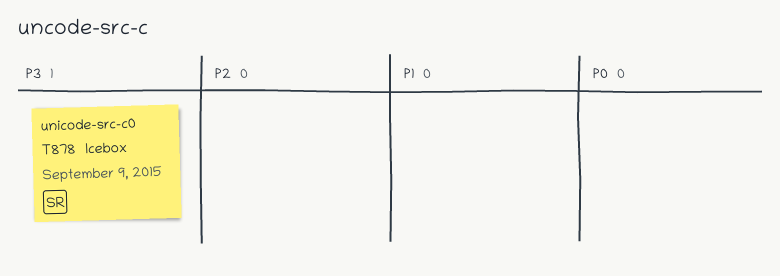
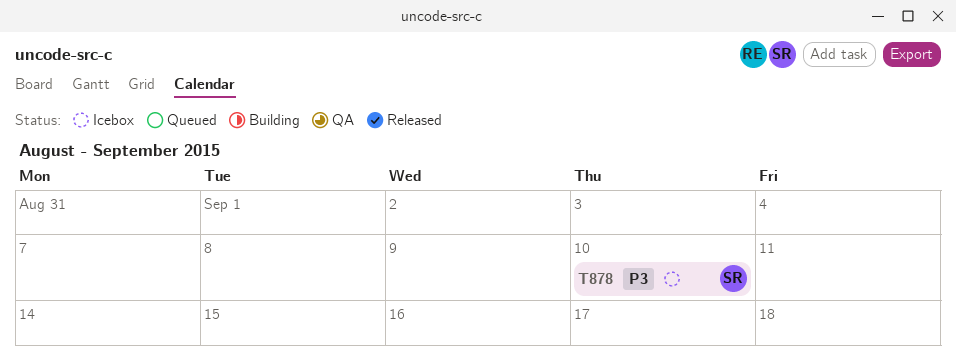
T878, due: Sep 9 -> Sep 10

